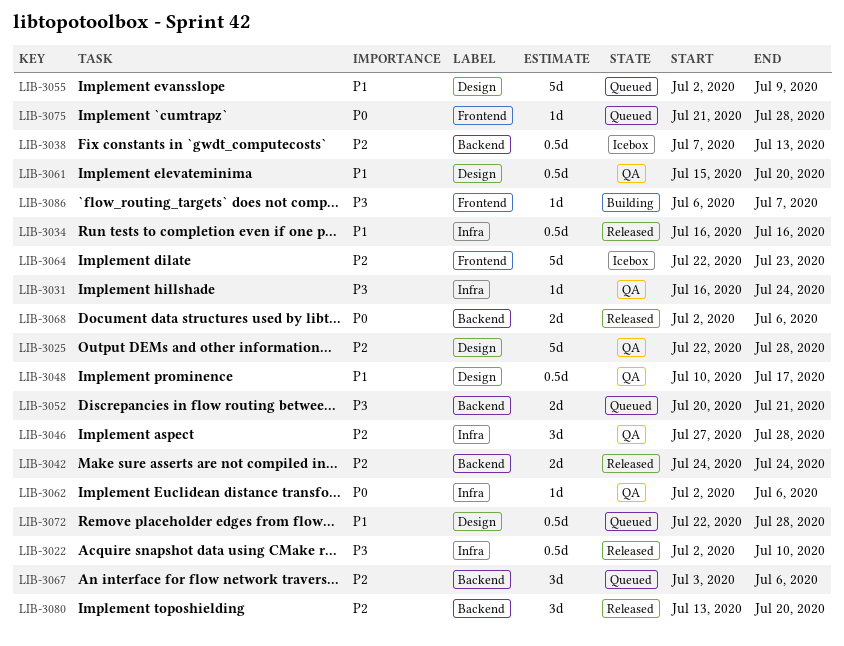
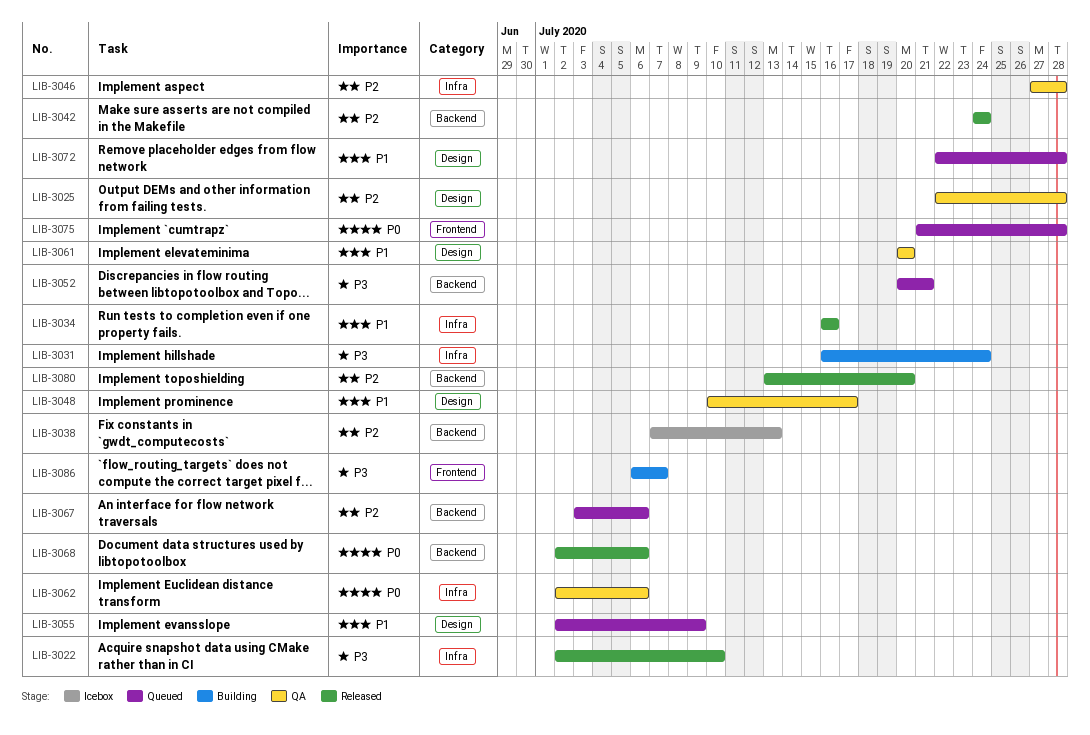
LIB-3031, status: QA -> Building
LIB-3061, start: Jul 15 -> Jul 20
LIB-3064: present -> none

